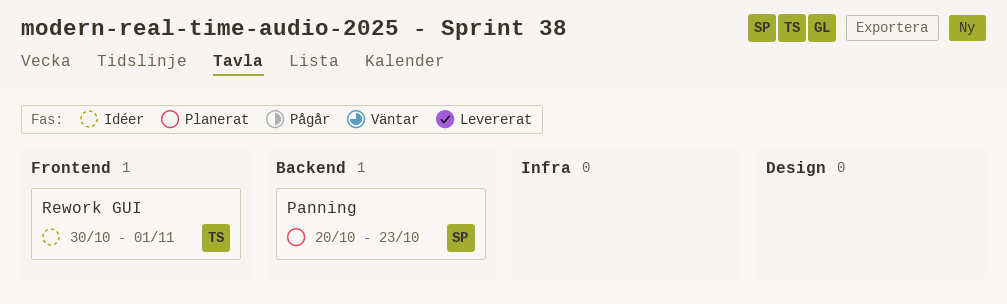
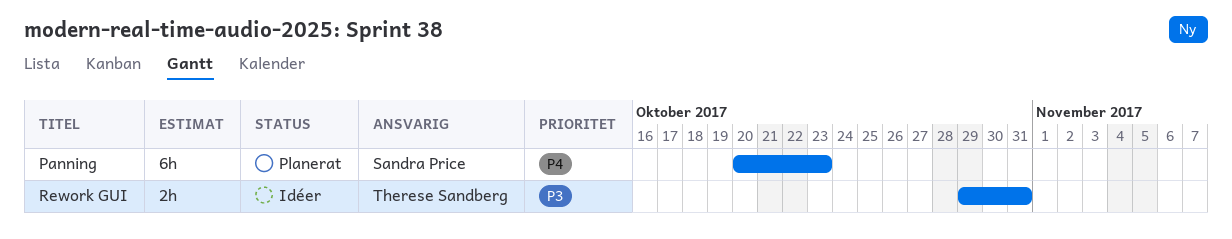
Rework GUI, start: Oct 30 -> Oct 29
Rework GUI, due: Nov 1 -> Oct 31

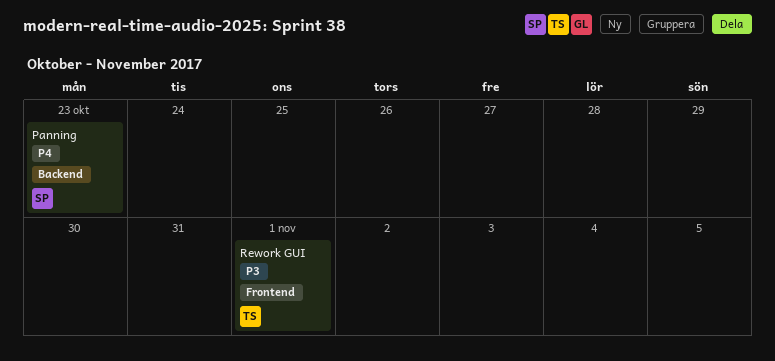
Rework GUI, due: Oct 31 -> Nov 1

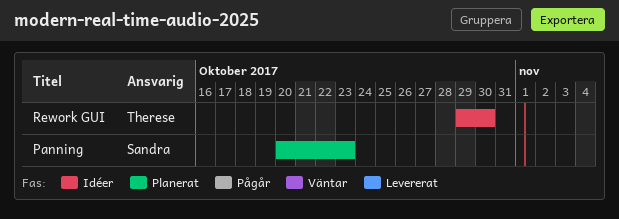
Rework GUI, due: Nov 1 -> Oct 30

